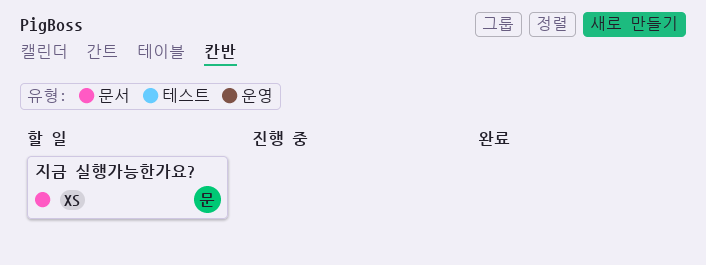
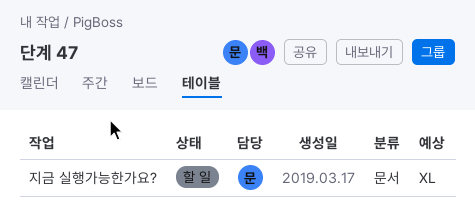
지금 실행가능한가요?, estimate: XS -> XL

